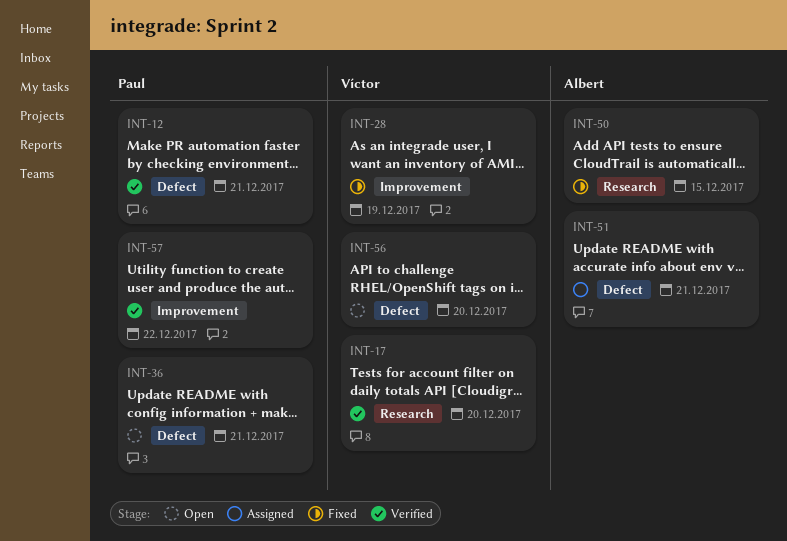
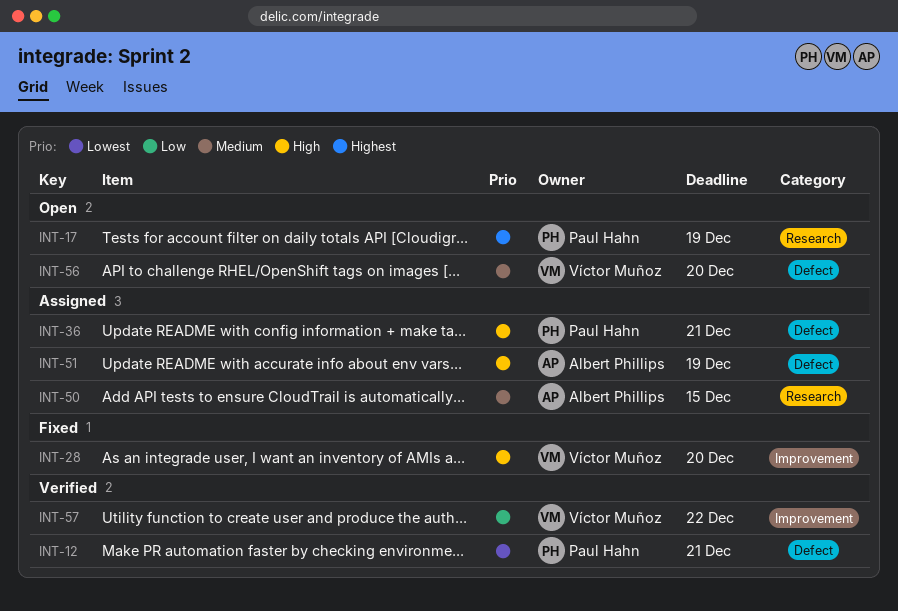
INT-17, status: Verified -> Open
INT-17, owner: Víctor Muñoz -> Paul Hahn
INT-17, due: Dec 20 -> Dec 19
INT-28, due: Dec 19 -> Dec 20
INT-36, status: Open -> Assigned
INT-50, status: Fixed -> Assigned
INT-51, due: Dec 21 -> Dec 19
INT-57, owner: Paul Hahn -> Víctor Muñoz

